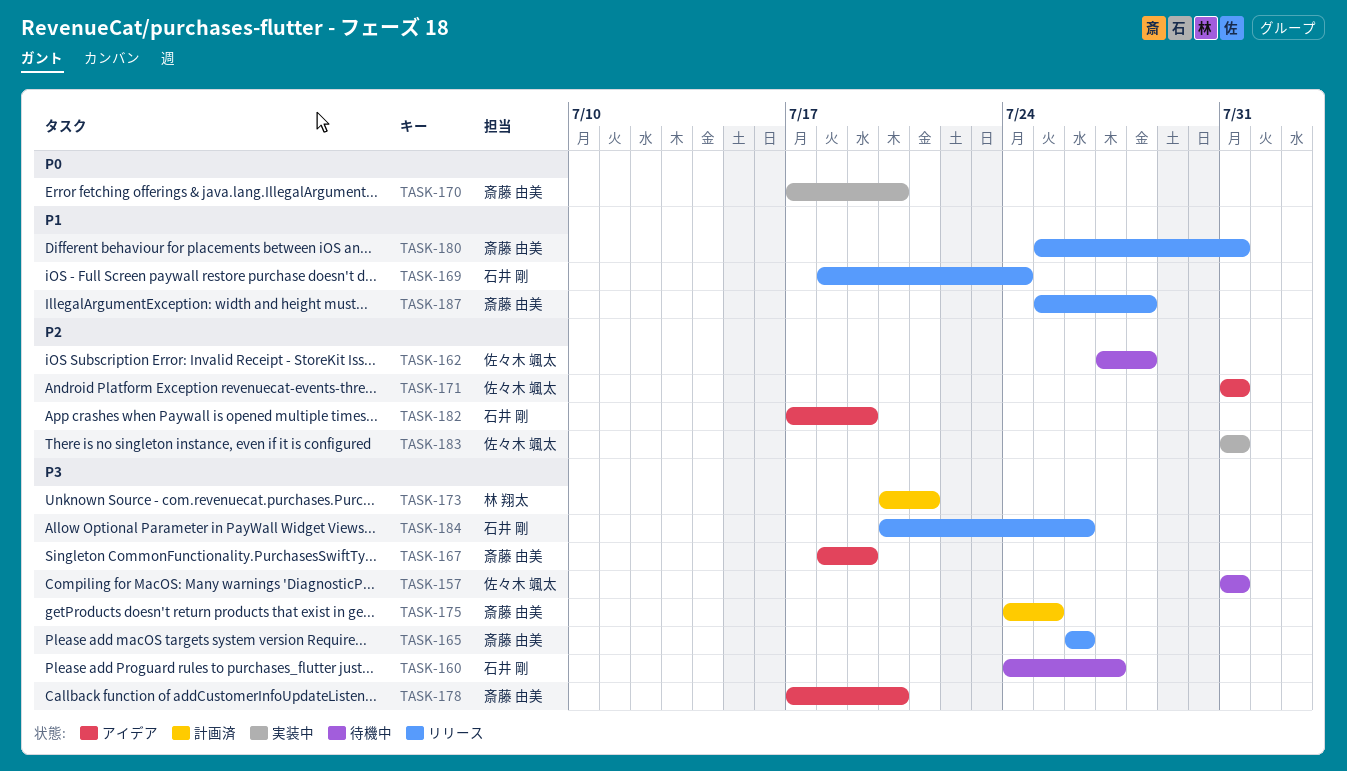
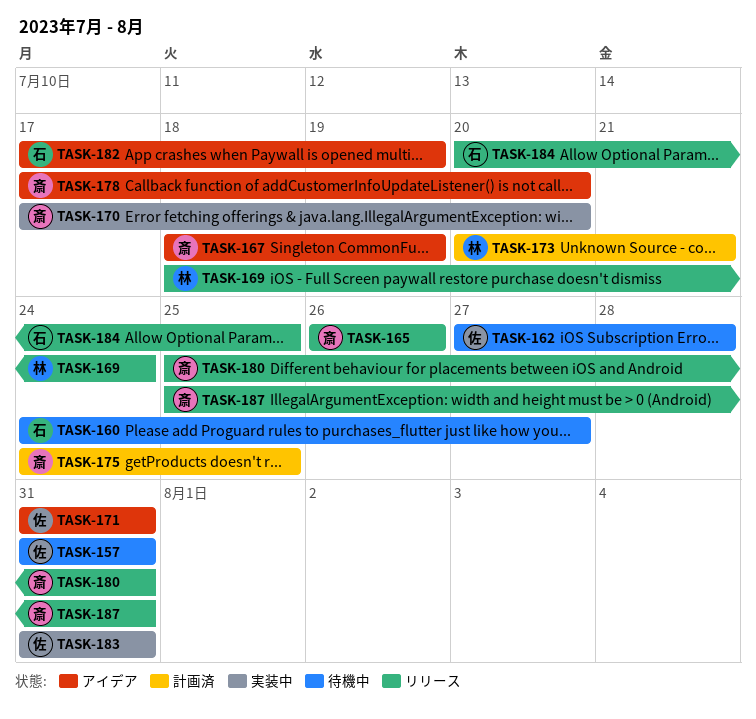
TASK-169, owner: 石井 剛 -> 林 翔太
TASK-184, due: Jul 26 -> Jul 25
TASK-187, due: Jul 28 -> Jul 31

